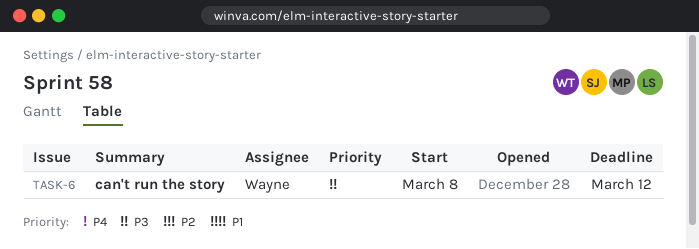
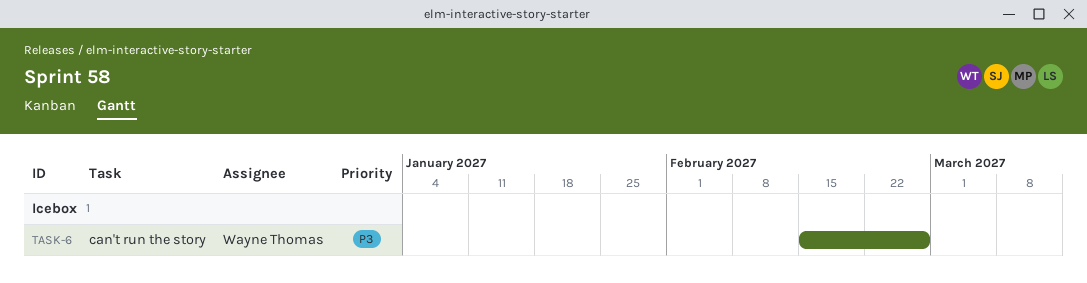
TASK-6, start: Mar 8 -> Feb 15
TASK-6, due: Mar 12 -> Feb 26

